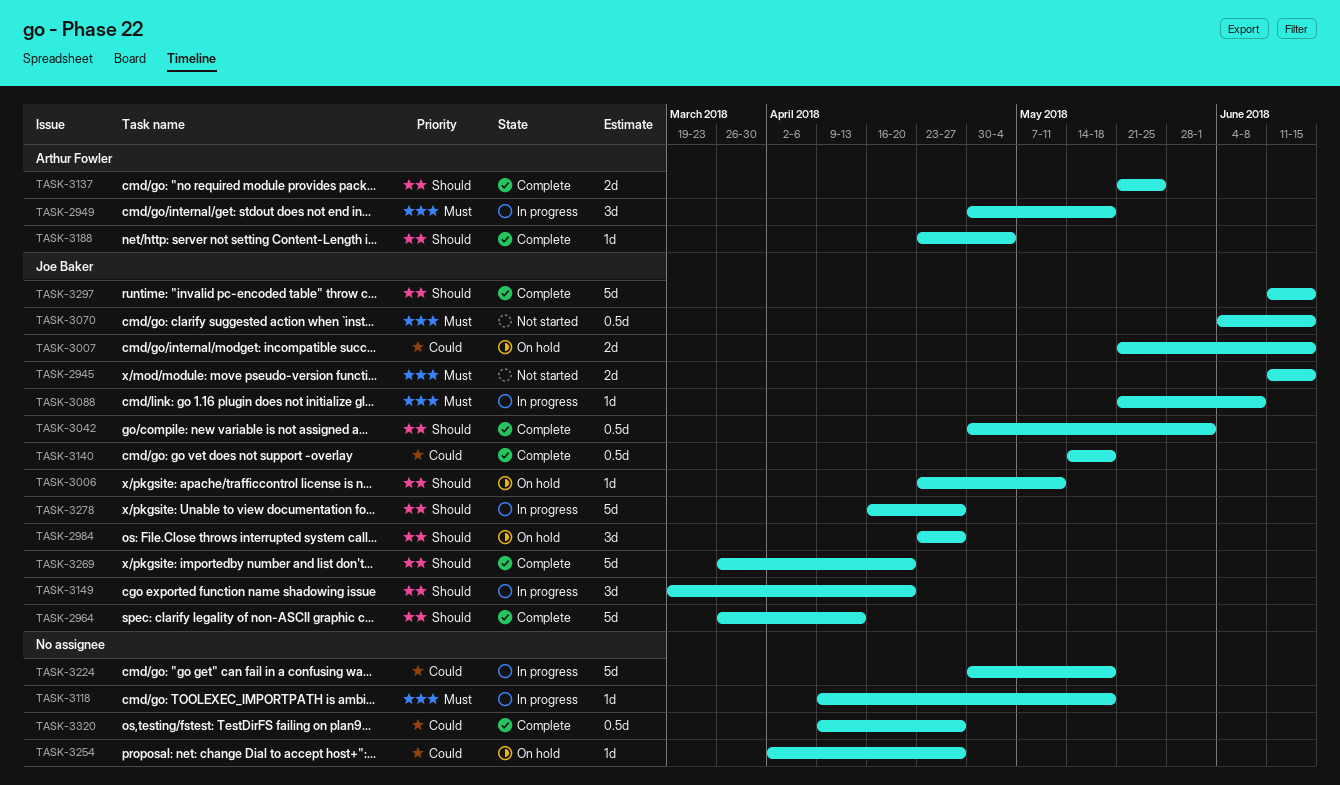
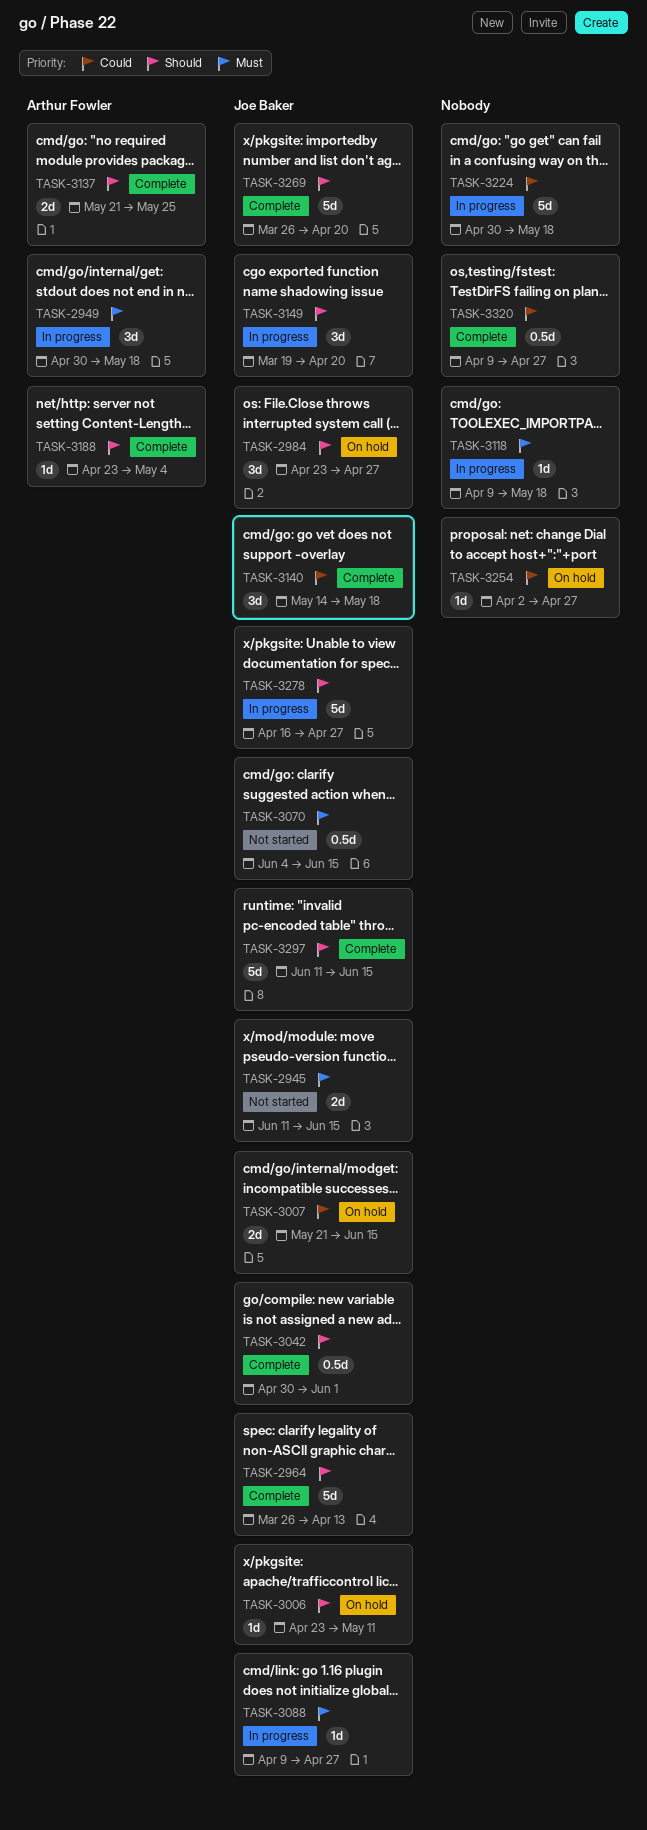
TASK-3088, start: May 21 -> Apr 9
TASK-3088, due: Jun 8 -> Apr 27
TASK-3140, estimate: 0.5d -> 3d

